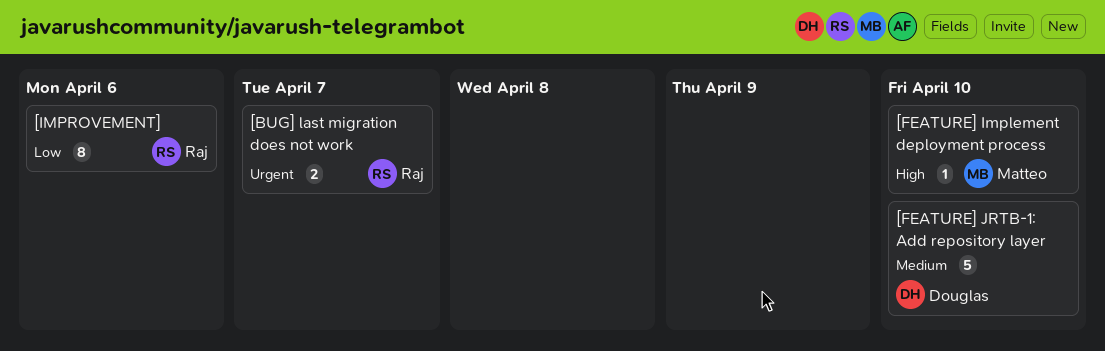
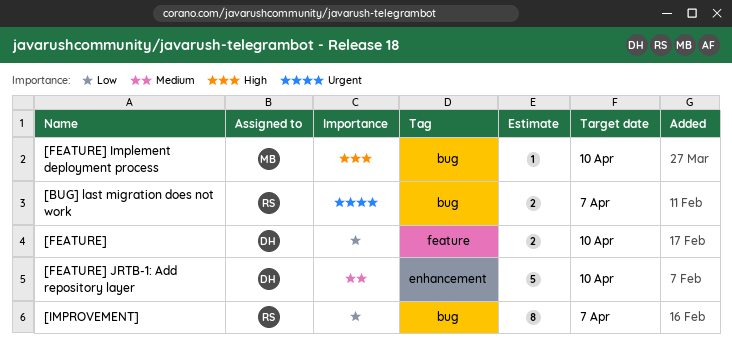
[FEATURE]: none -> present
[IMPROVEMENT], due: Apr 6 -> Apr 7

